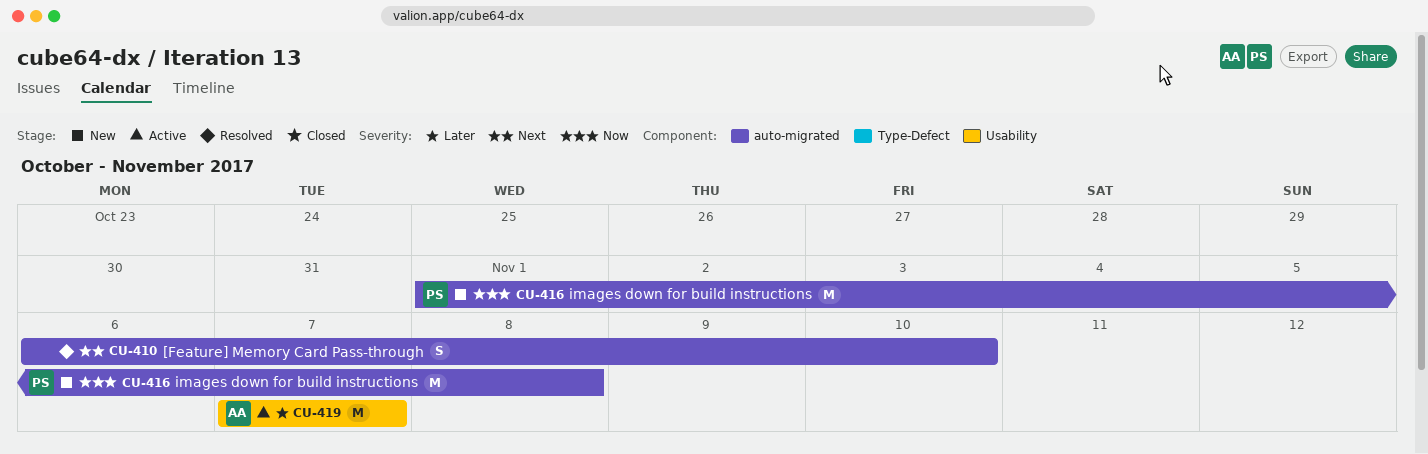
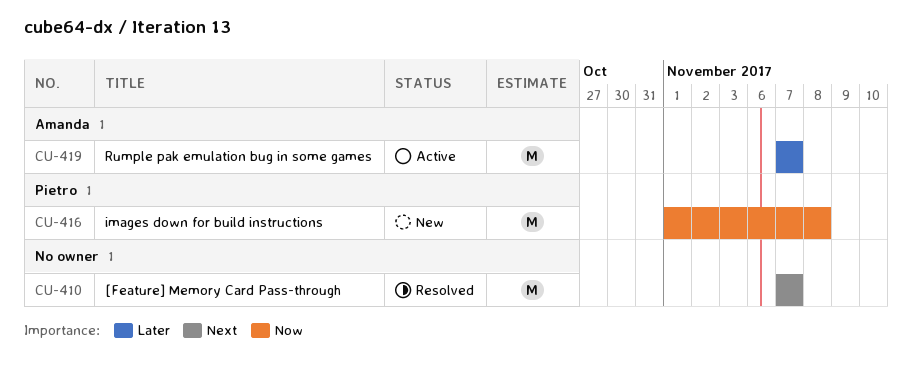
CU-410, estimate: S -> M
CU-410, start: Nov 6 -> Nov 7
CU-410, due: Nov 10 -> Nov 7

